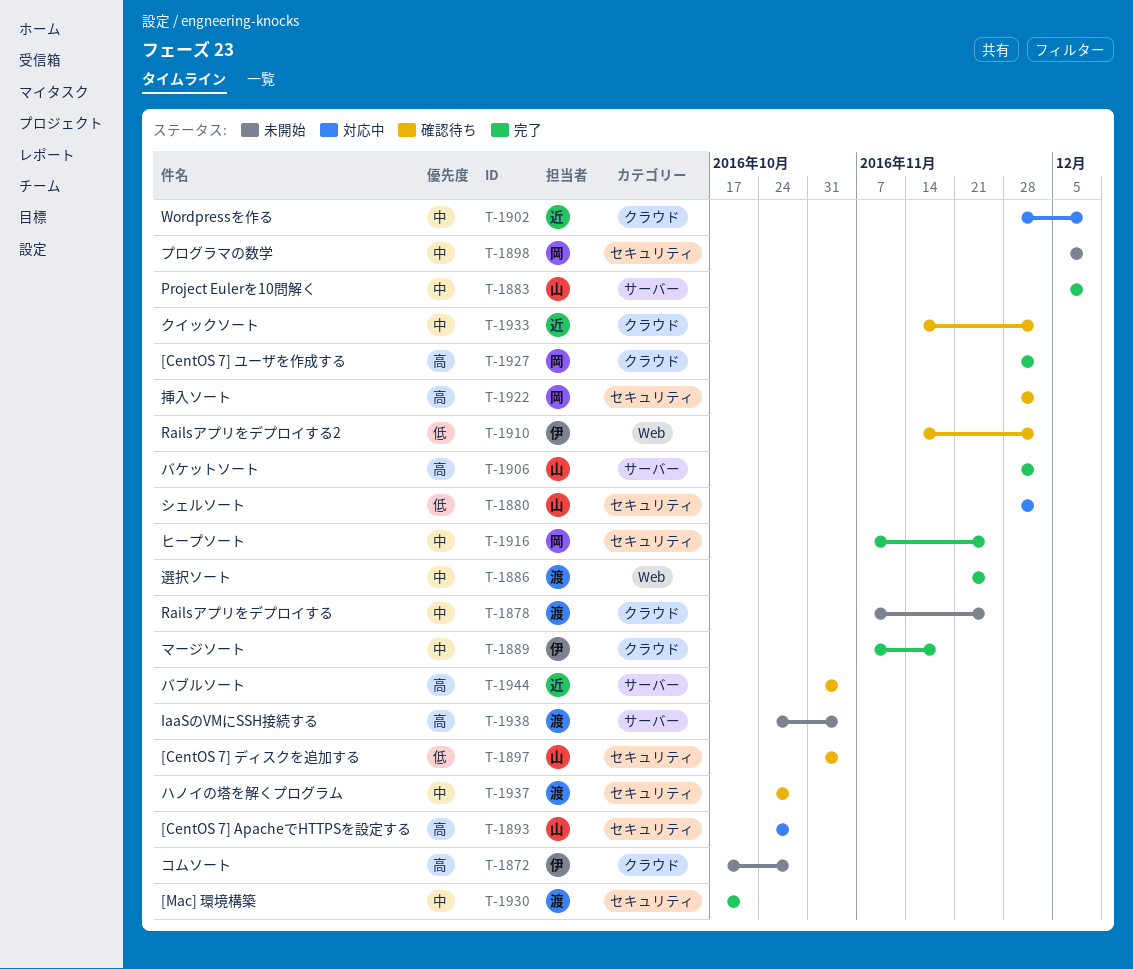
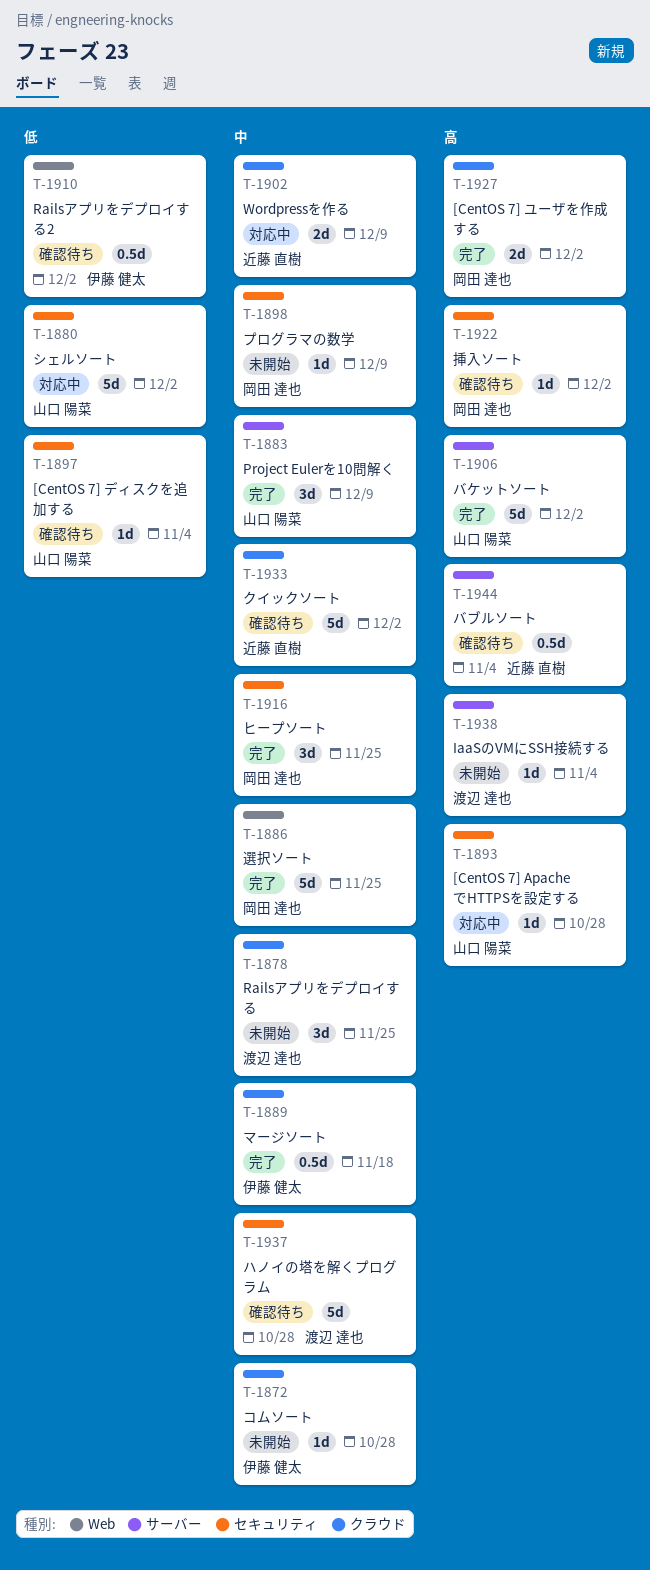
T-1872, priority: 高 -> 中
T-1886, owner: 渡辺 達也 -> 岡田 達也
T-1930: present -> none

